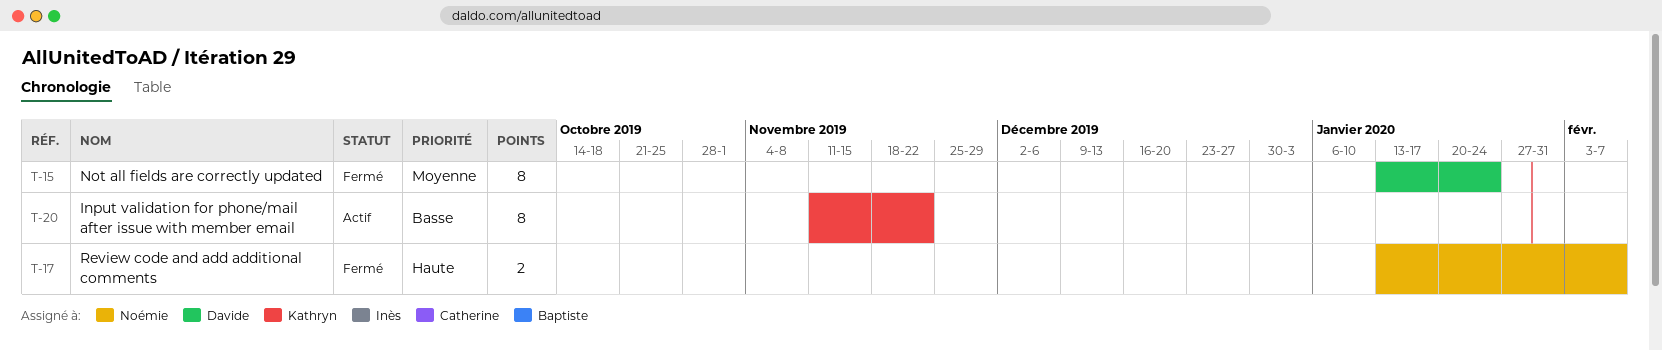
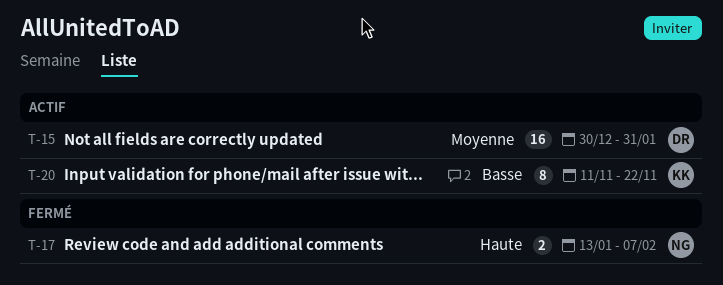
T-15, status: Fermé -> Actif
T-15, estimate: 8 -> 16
T-15, start: Jan 13 -> Dec 30
T-15, due: Jan 24 -> Jan 31

